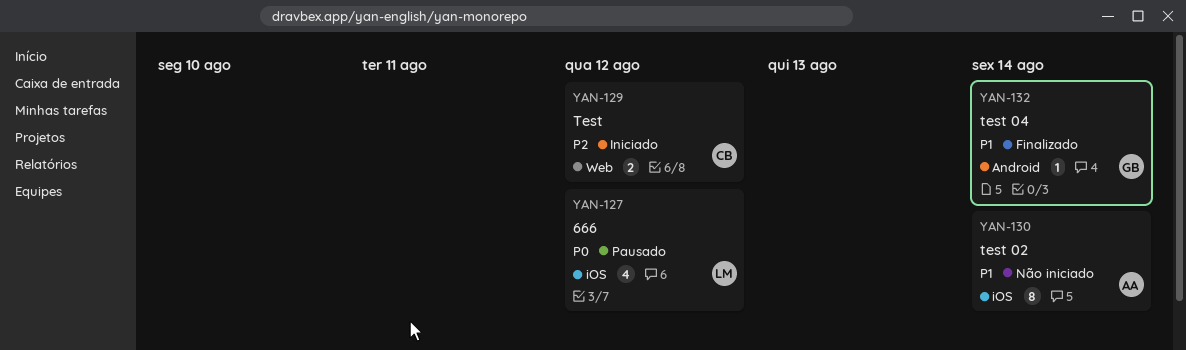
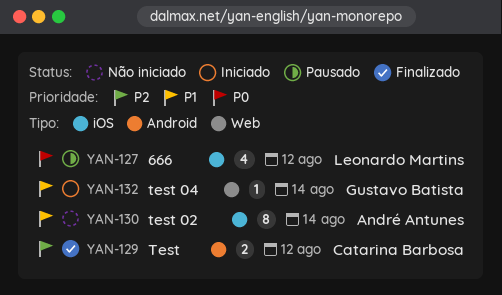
YAN-129, status: Iniciado -> Finalizado
YAN-129, label: Web -> Android
YAN-132, status: Finalizado -> Iniciado
YAN-132, label: Android -> Web

